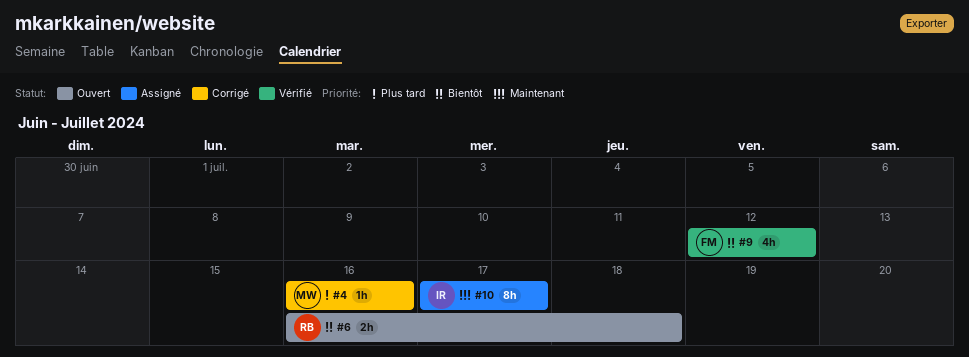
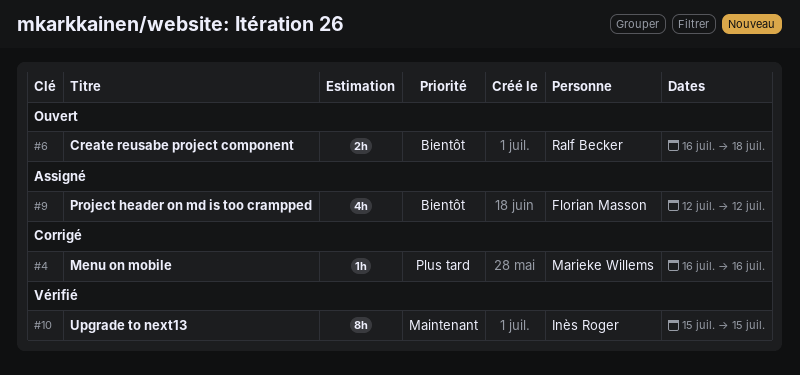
#9, status: Vérifié -> Assigné
#10, status: Assigné -> Vérifié
#10, start: Jul 17 -> Jul 15
#10, due: Jul 17 -> Jul 15

